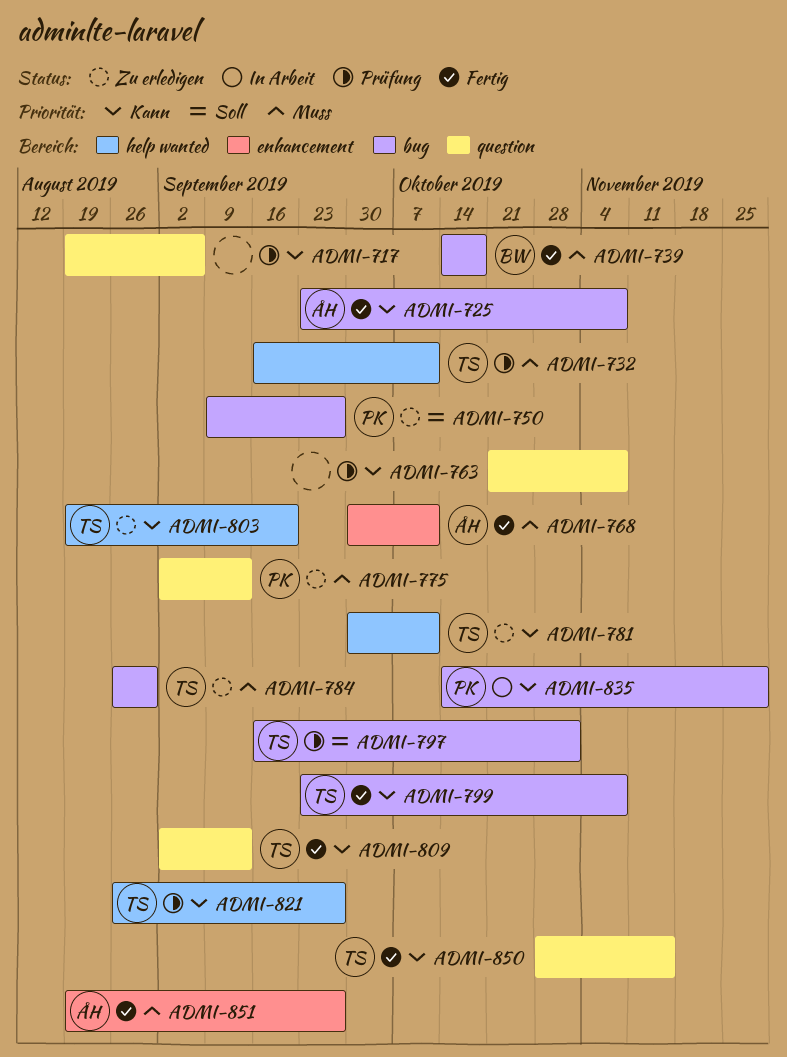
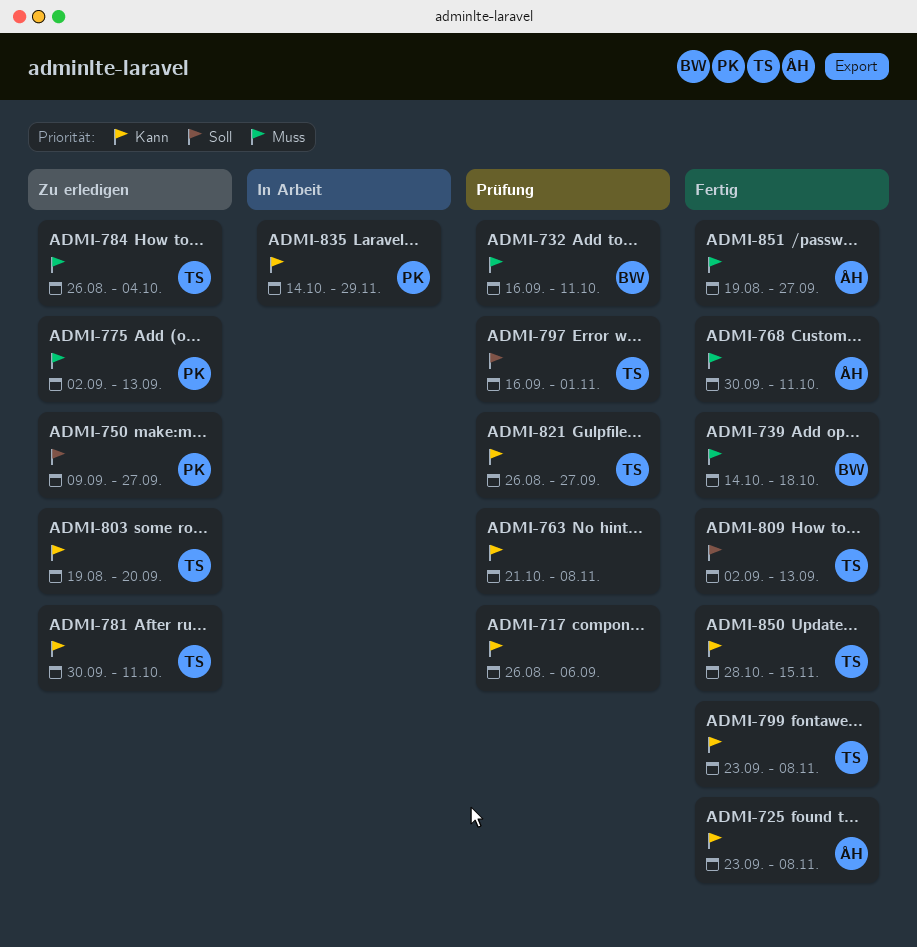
ADMI-717, start: Aug 19 -> Aug 26
ADMI-732, owner: TS -> BW
ADMI-784, due: Aug 30 -> Oct 4
ADMI-809, priority: Kann -> Soll

